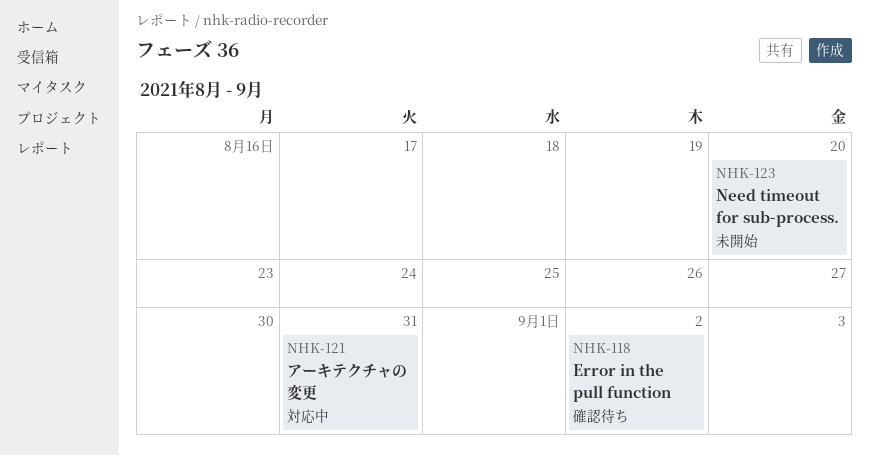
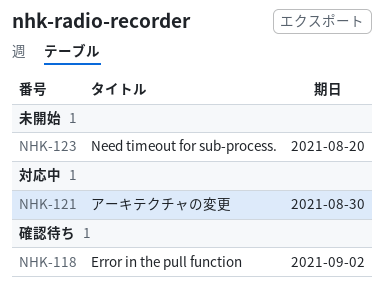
NHK-121, due: Aug 31 -> Aug 30

